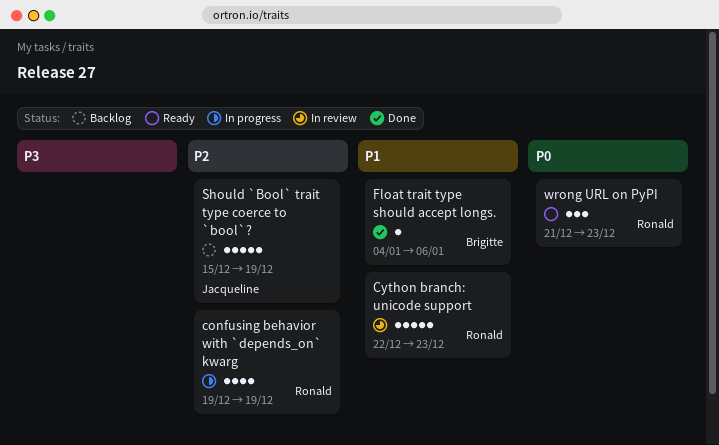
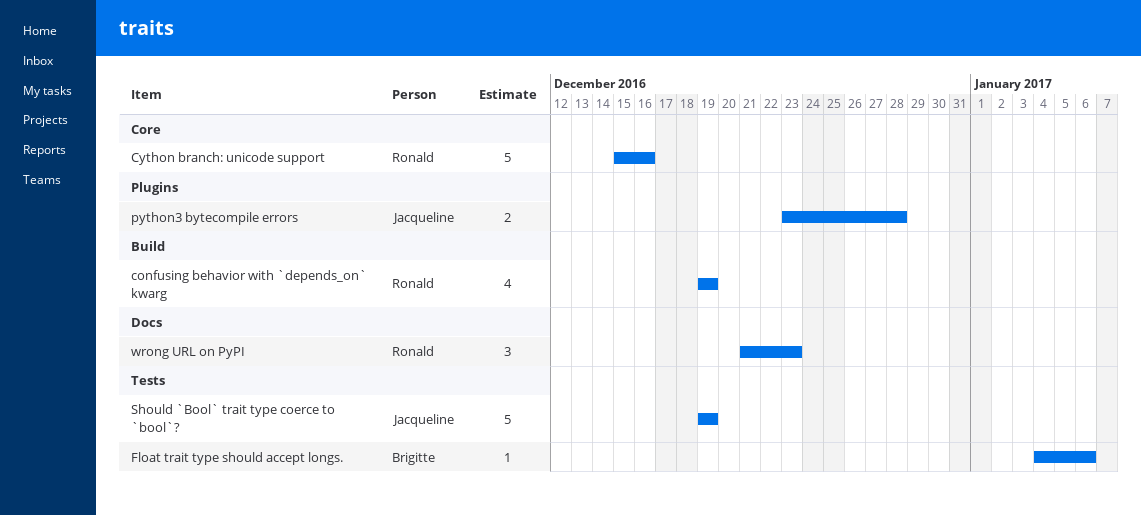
Cython branch: unicode support, start: Dec 22 -> Dec 15
Cython branch: unicode support, due: Dec 23 -> Dec 16
python3 bytecompile errors: none -> present
Should `Bool` trait type coerce to `bool`?, start: Dec 15 -> Dec 19

